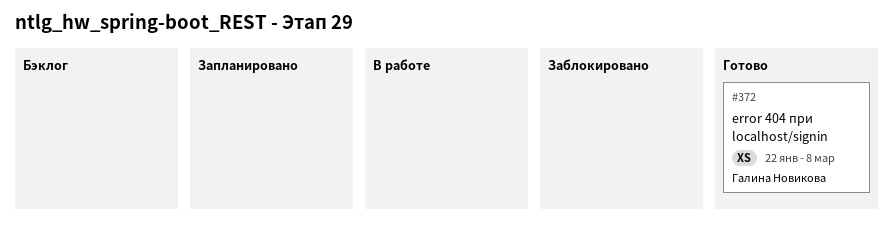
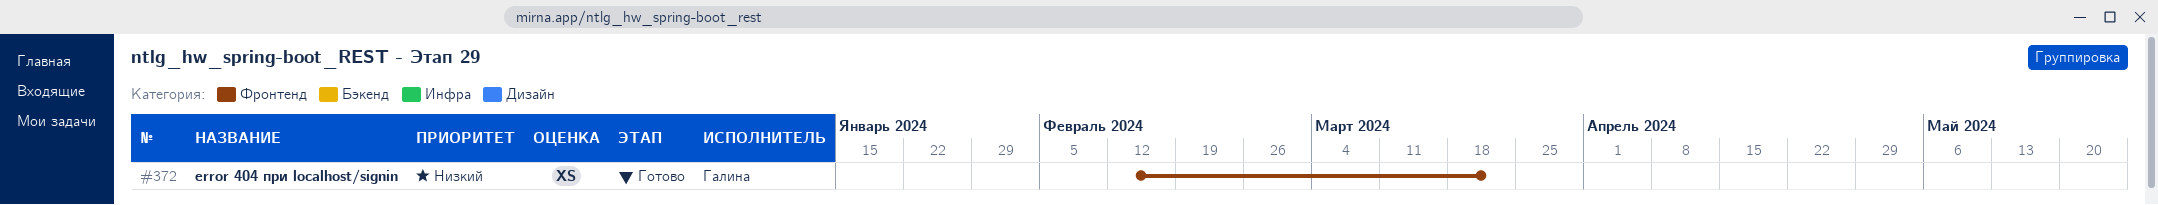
#372, start: Jan 22 -> Feb 12
#372, due: Mar 8 -> Mar 22

